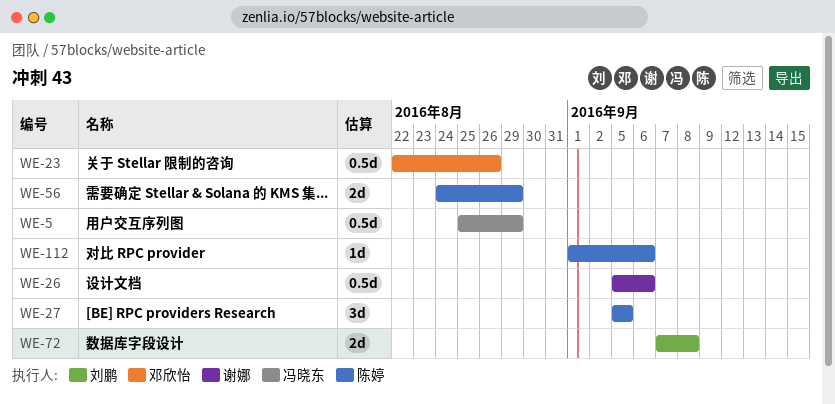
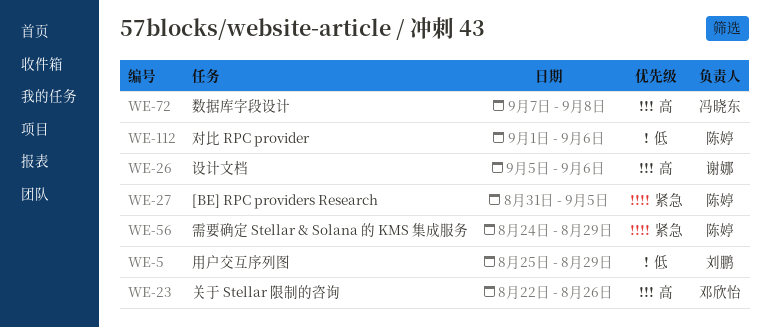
WE-5, owner: 冯晓东 -> 刘鹏
WE-27, start: Sep 5 -> Aug 31
WE-72, owner: 刘鹏 -> 冯晓东

